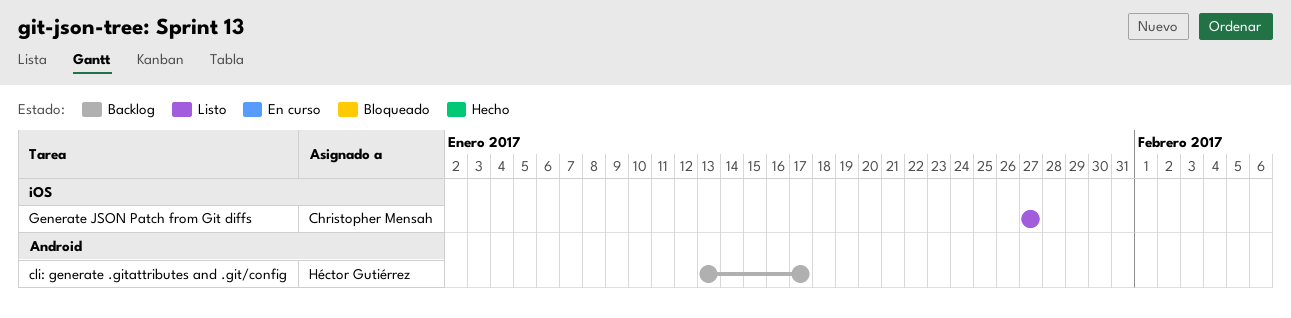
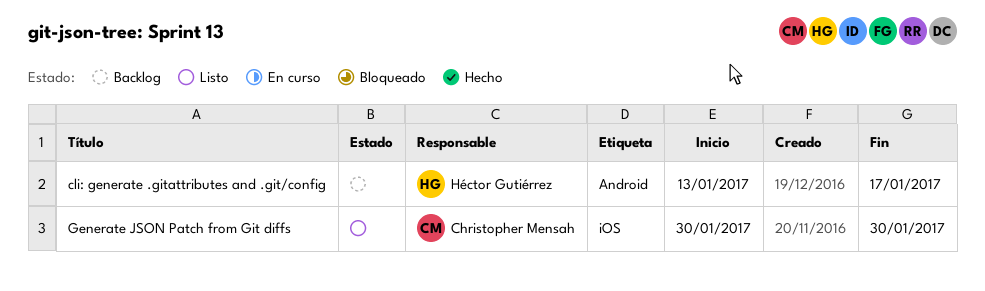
Generate JSON Patch from Git diffs, start: Jan 27 -> Jan 30
Generate JSON Patch from Git diffs, due: Jan 27 -> Jan 30

